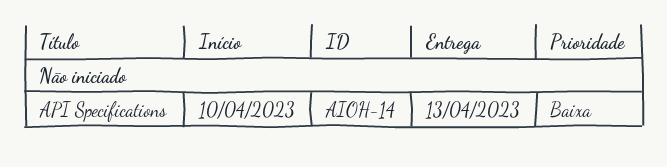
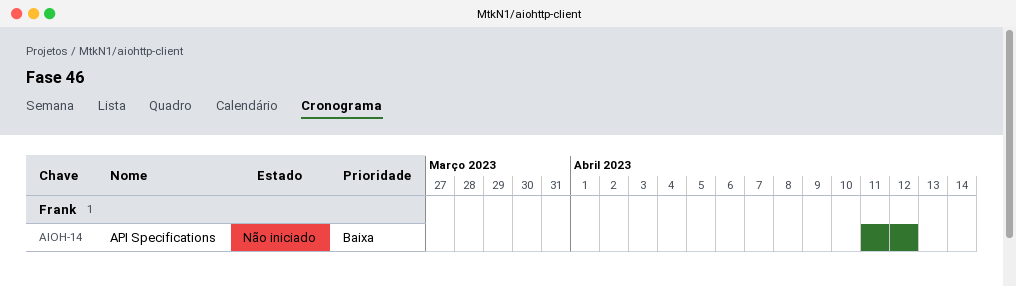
AIOH-14, start: Apr 10 -> Apr 11
AIOH-14, due: Apr 13 -> Apr 12

